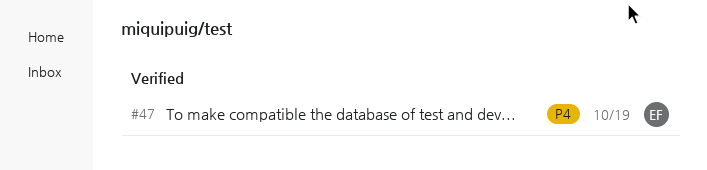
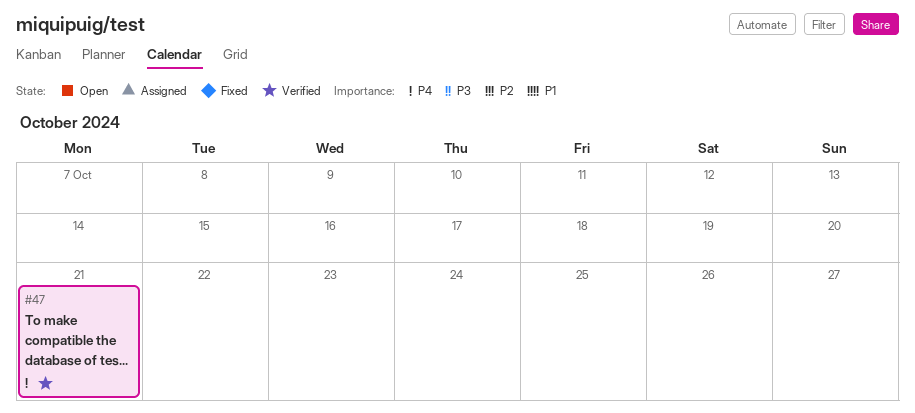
#47, due: Oct 19 -> Oct 21

